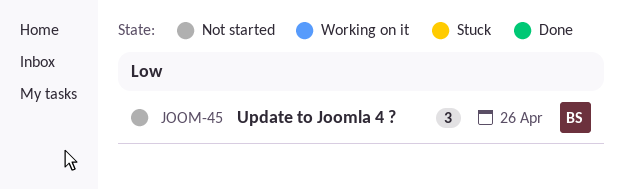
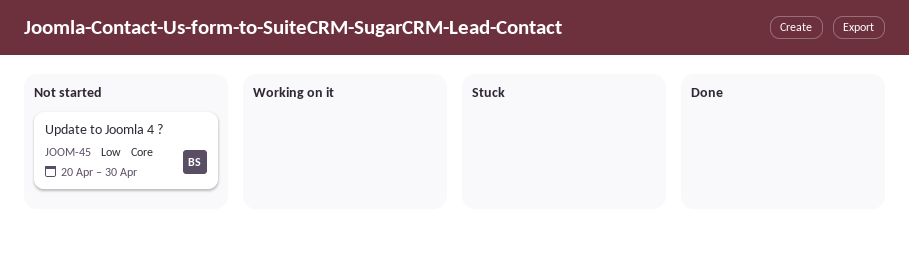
JOOM-45, due: Apr 26 -> Apr 30

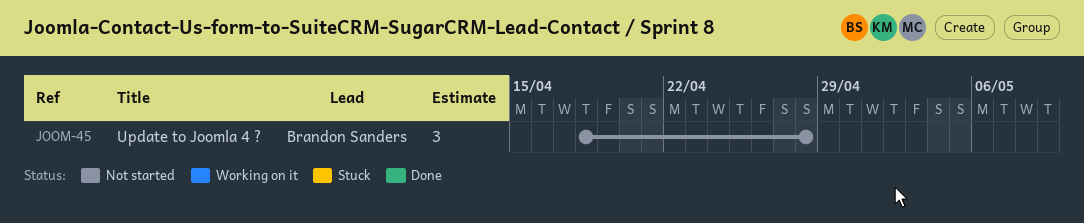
JOOM-45, start: Apr 20 -> Apr 18
JOOM-45, due: Apr 30 -> Apr 28

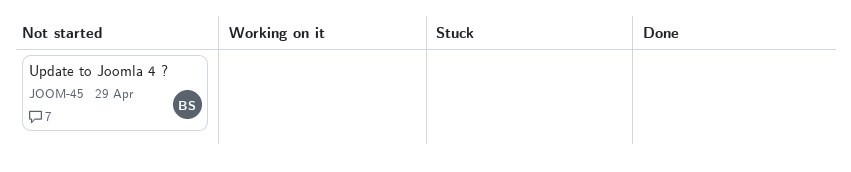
JOOM-45, due: Apr 28 -> Apr 29

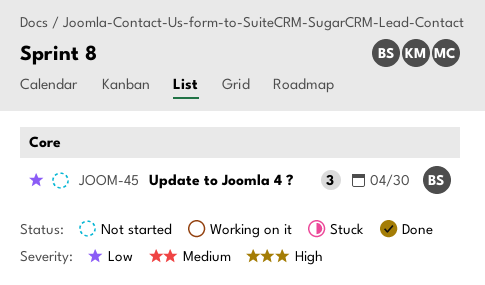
JOOM-45, due: Apr 29 -> Apr 30

